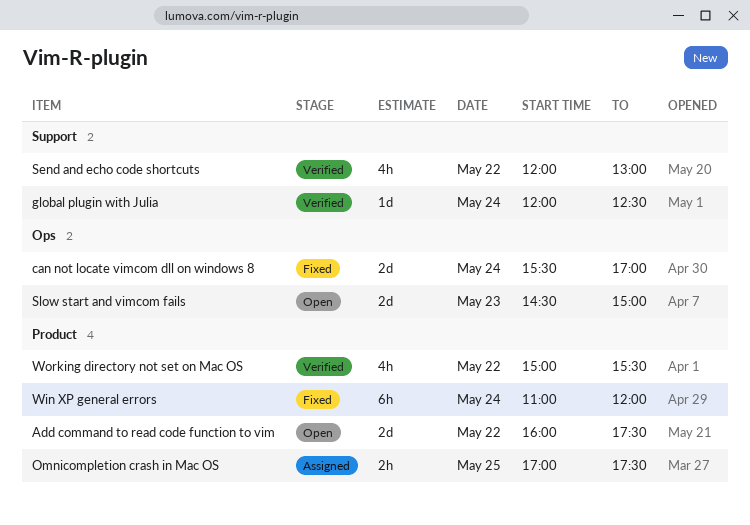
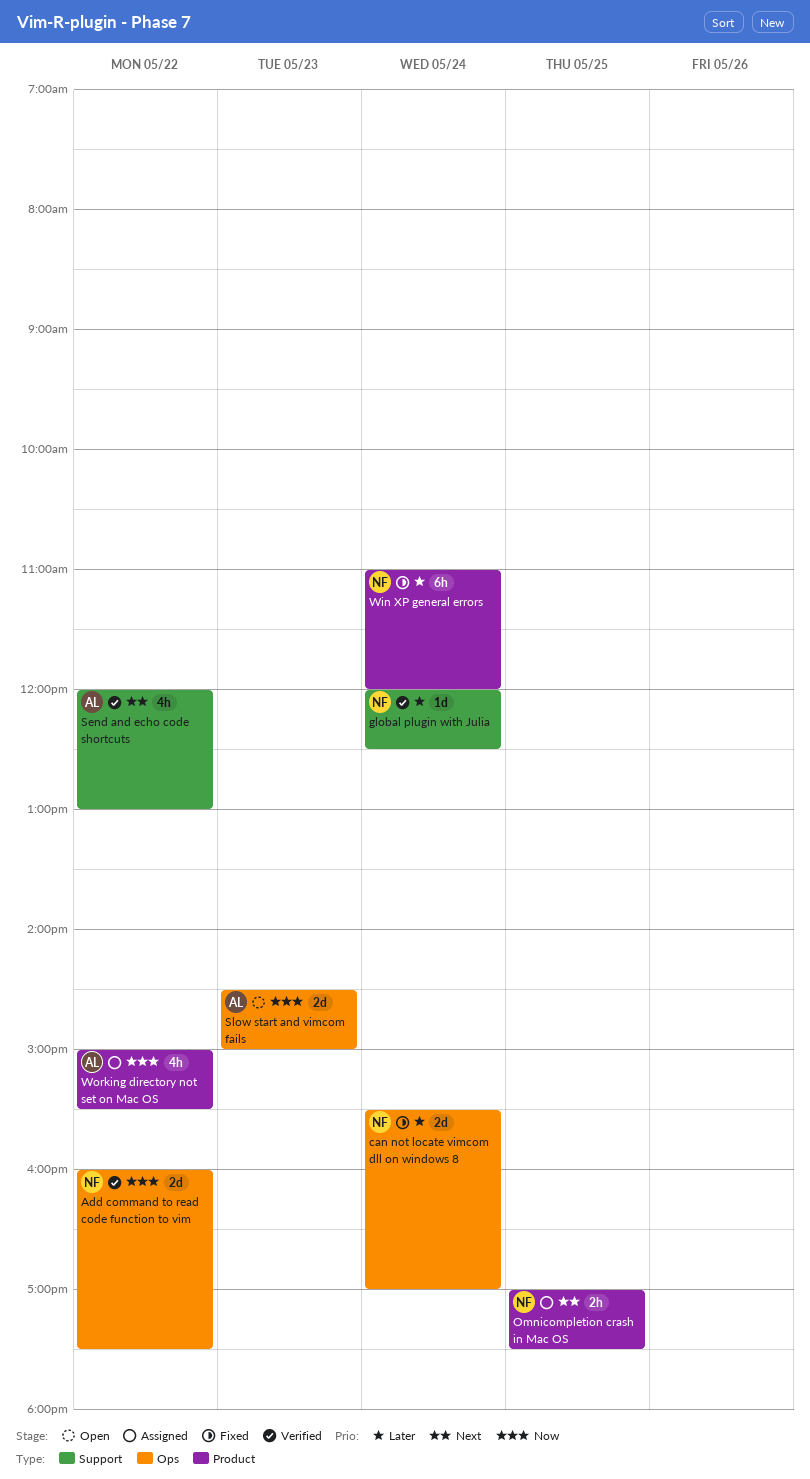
Add command to read code function to vim, status: Open -> Verified
Add command to read code function to vim, label: Product -> Ops
Working directory not set on Mac OS, status: Verified -> Assigned

